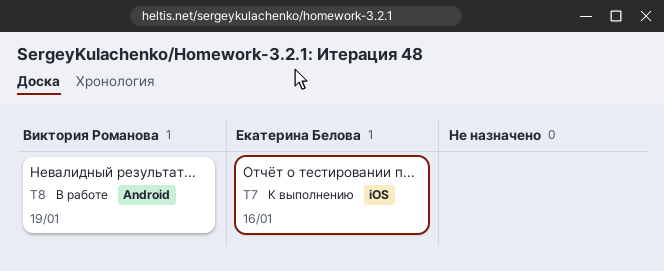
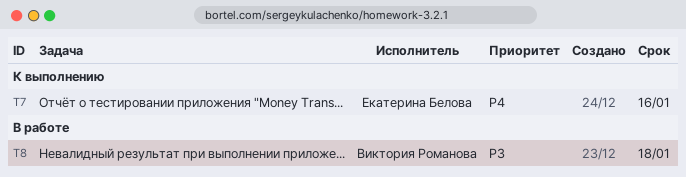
T8, due: Jan 19 -> Jan 18

